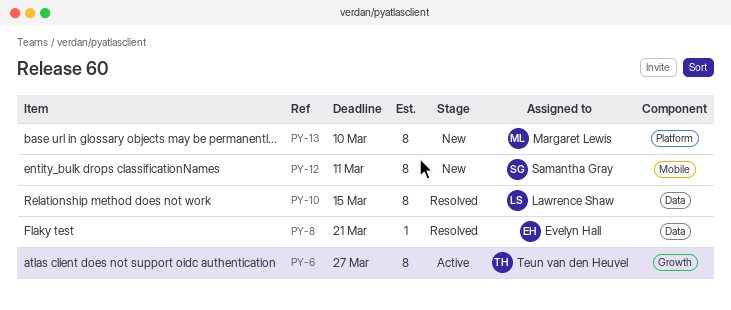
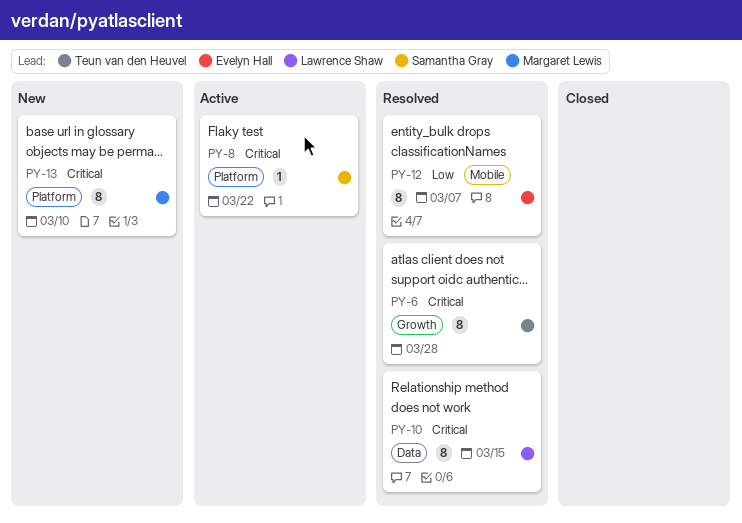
PY-6, status: Active -> Resolved
PY-6, due: Mar 27 -> Mar 28
PY-8, status: Resolved -> Active
PY-8, owner: Evelyn Hall -> Samantha Gray
PY-8, label: Data -> Platform
PY-8, due: Mar 21 -> Mar 22
PY-12, status: New -> Resolved
PY-12, owner: Samantha Gray -> Evelyn Hall
PY-12, due: Mar 11 -> Mar 7

